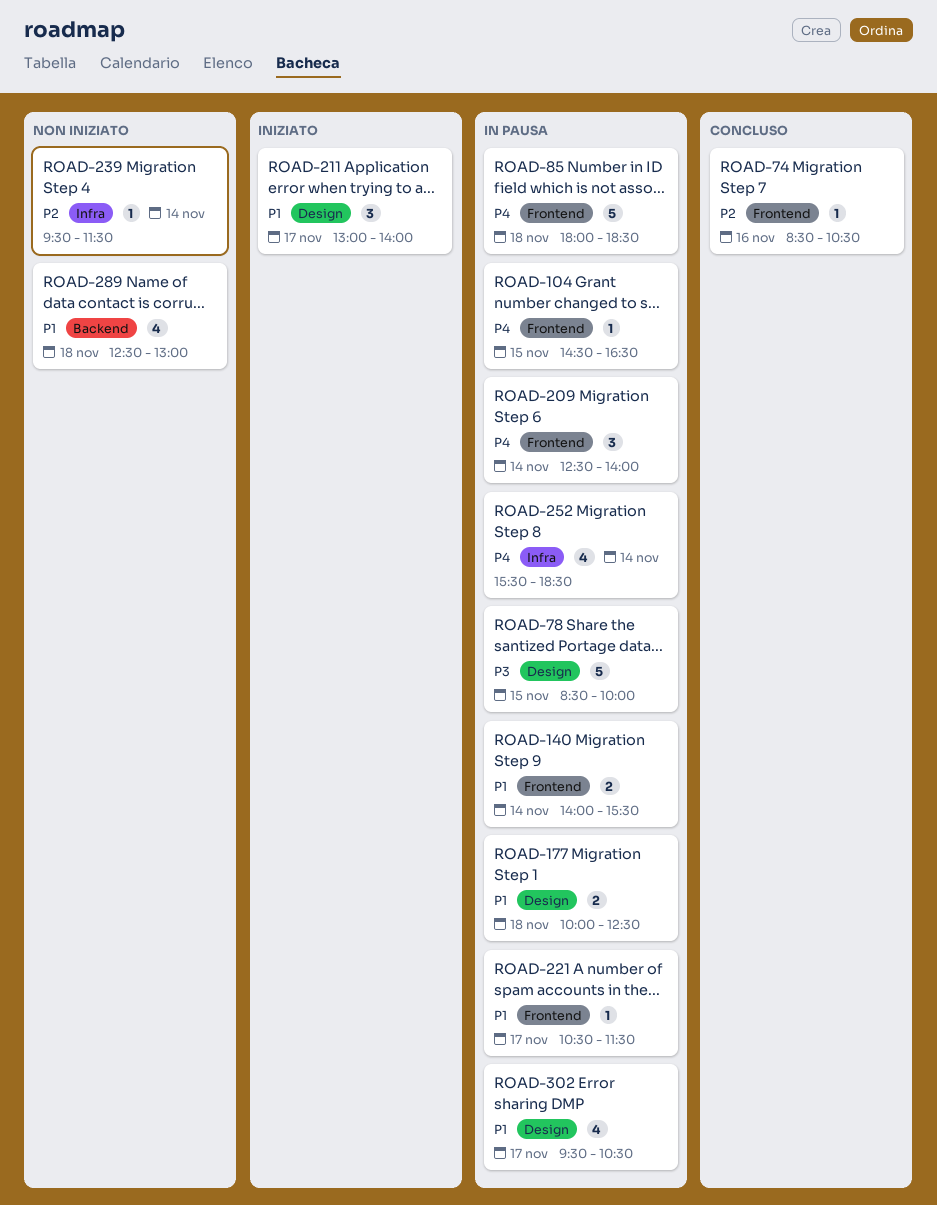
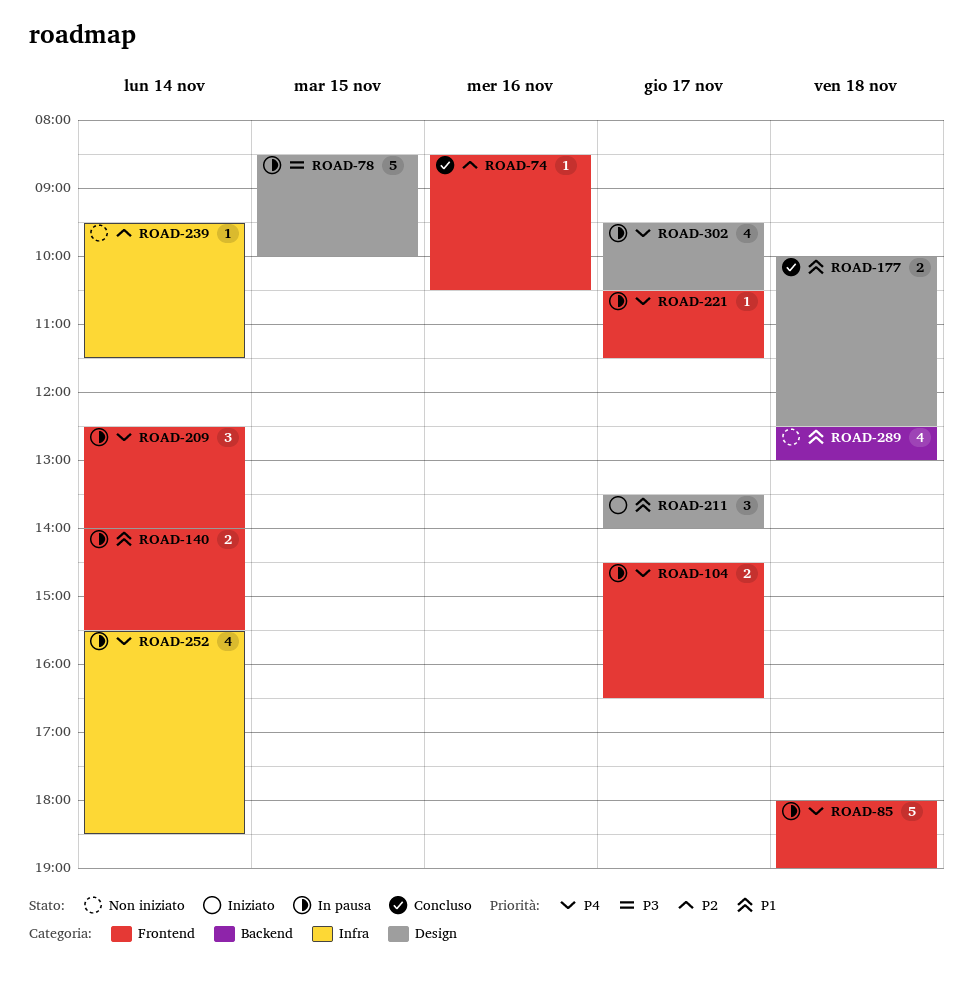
ROAD-85, ends: 18:30 -> 19:00
ROAD-104, estimate: 1 -> 2
ROAD-104, day: Nov 15 -> Nov 17
ROAD-177, status: In pausa -> Concluso
ROAD-211, begins: 13:00 -> 13:30
ROAD-221, priority: P1 -> P4
ROAD-302, priority: P1 -> P4

